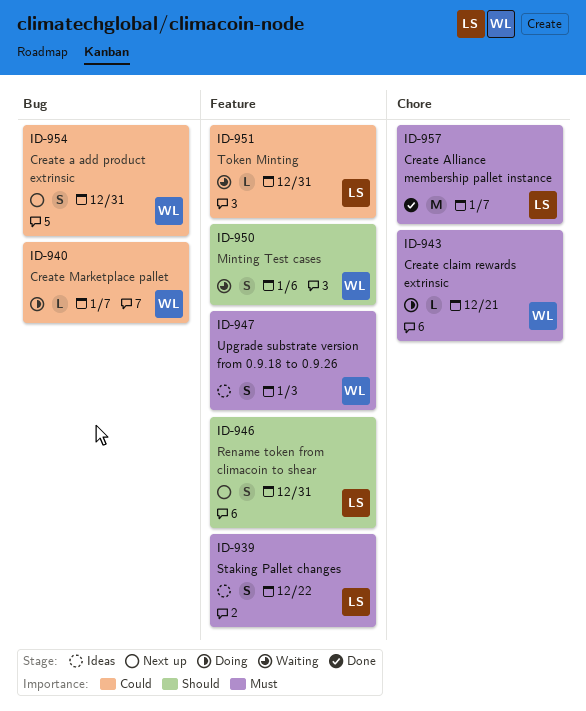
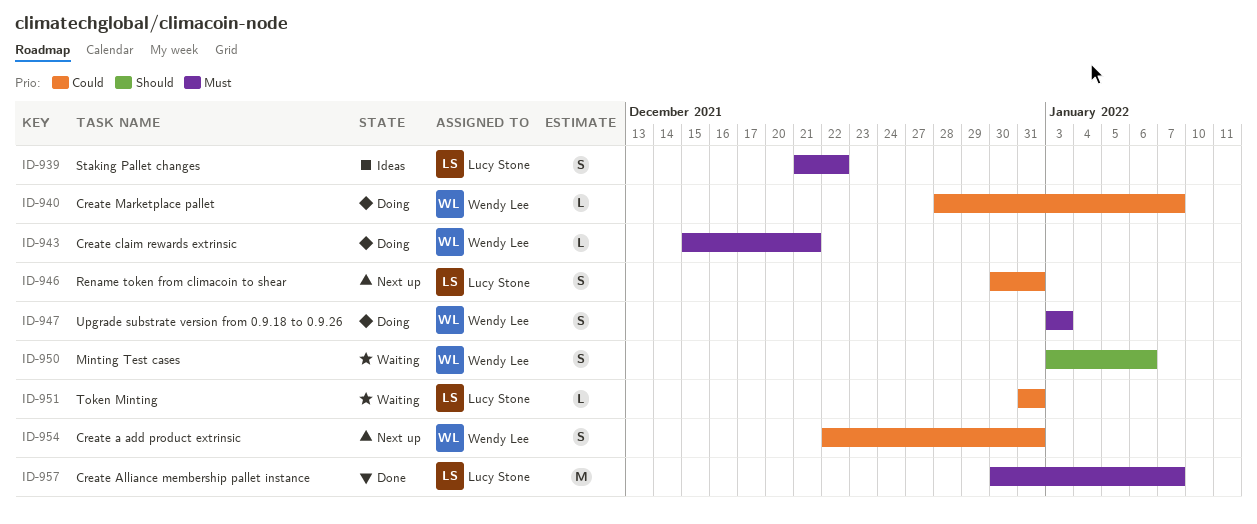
ID-946, priority: Should -> Could
ID-947, status: Ideas -> Doing

